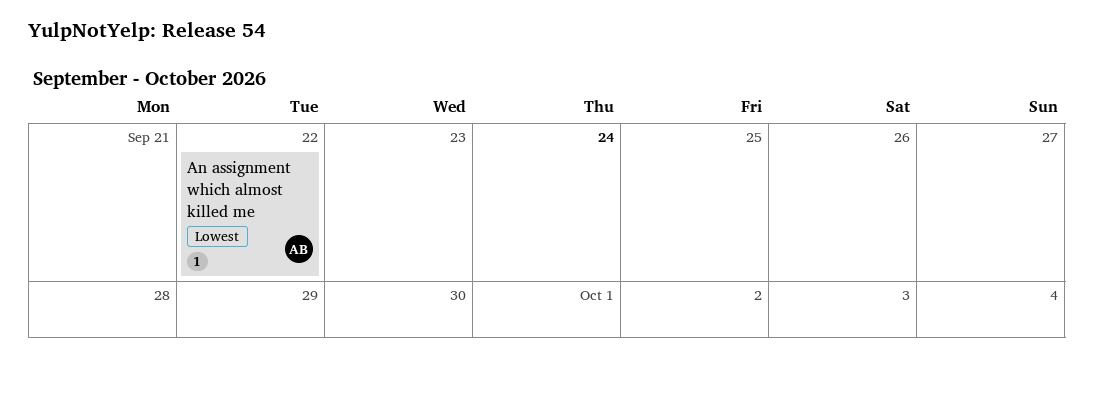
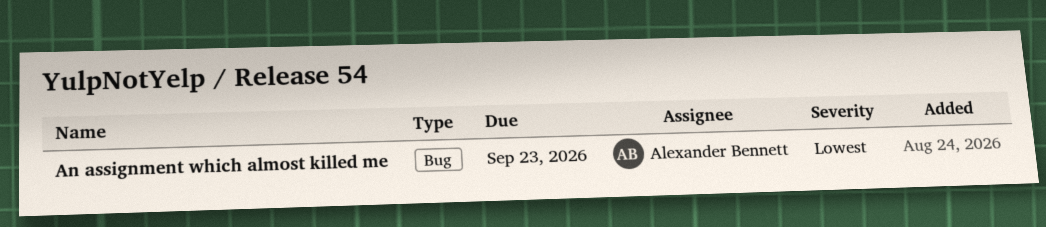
An assignment which almost killed me, due: Sep 22 -> Sep 23

